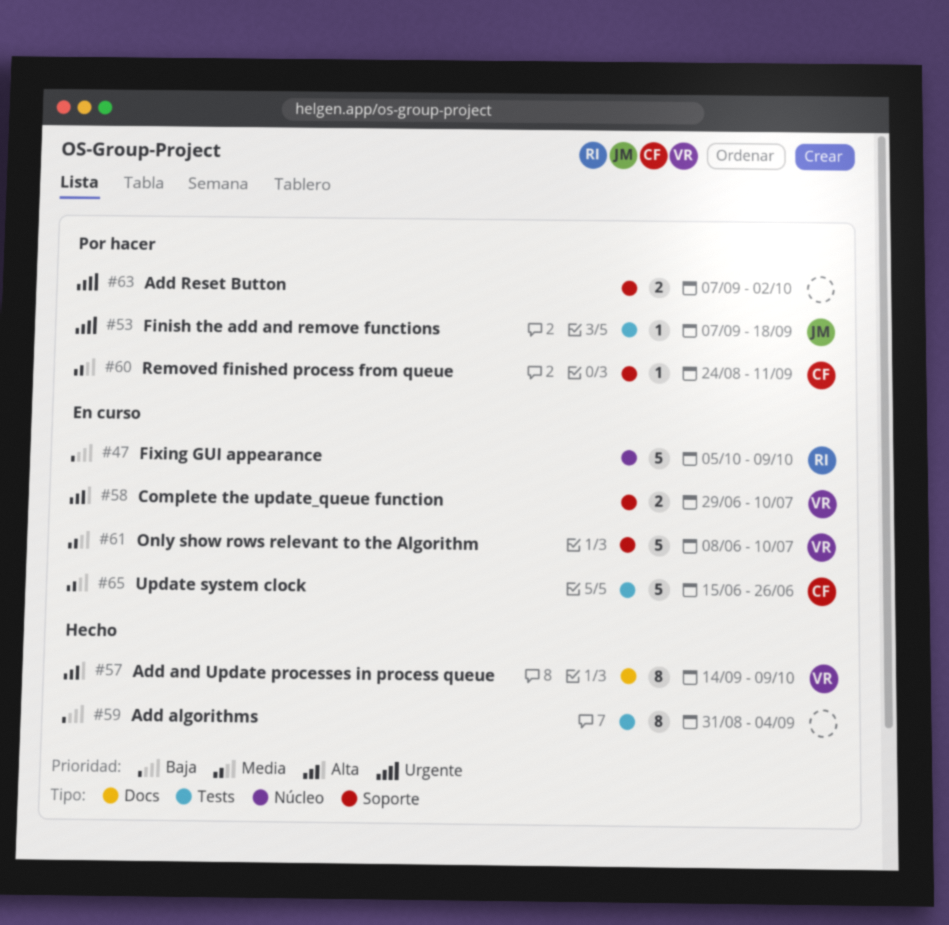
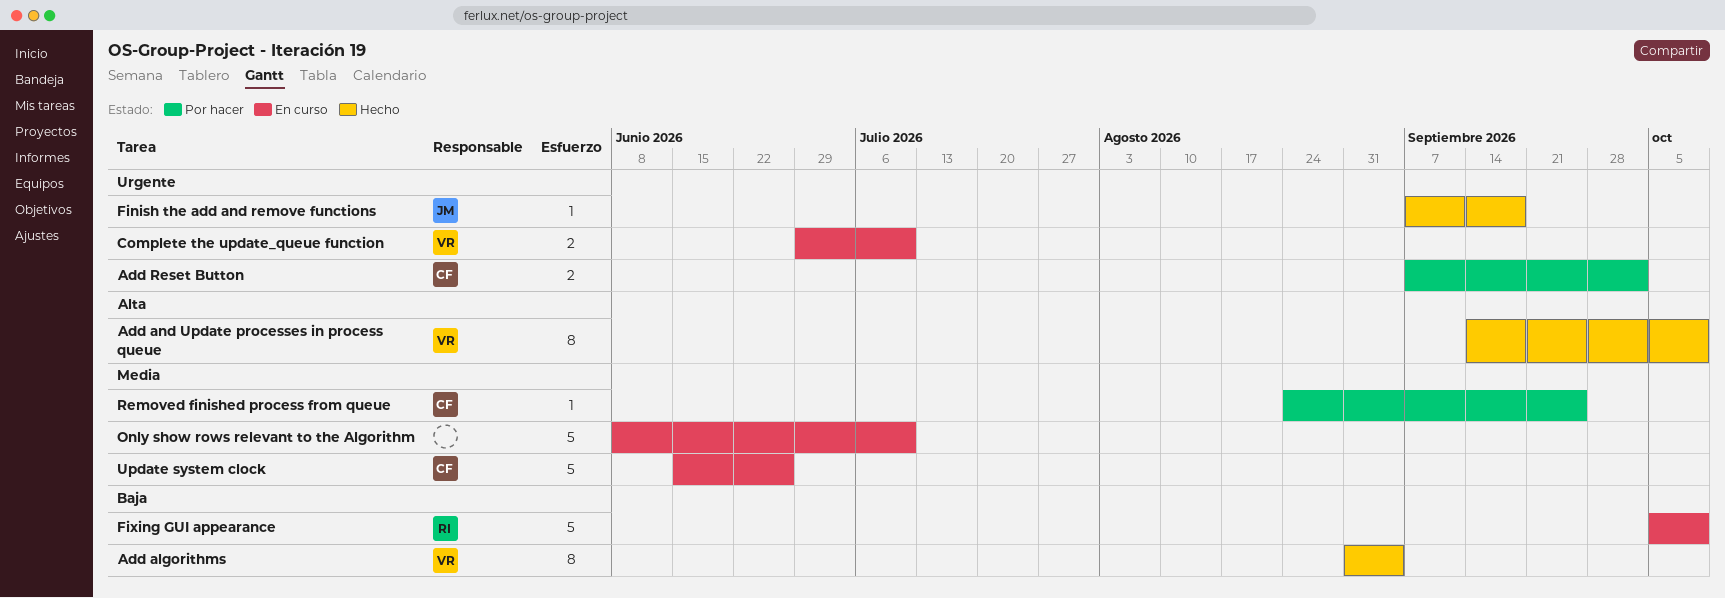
Add algorithms, owner: none -> VR
Add Reset Button, owner: none -> CF
Complete the update_queue function, priority: Alta -> Urgente
Finish the add and remove functions, status: Por hacer -> Hecho
Only show rows relevant to the Algorithm, owner: VR -> none
Removed finished process from queue, due: Sep 11 -> Sep 25

